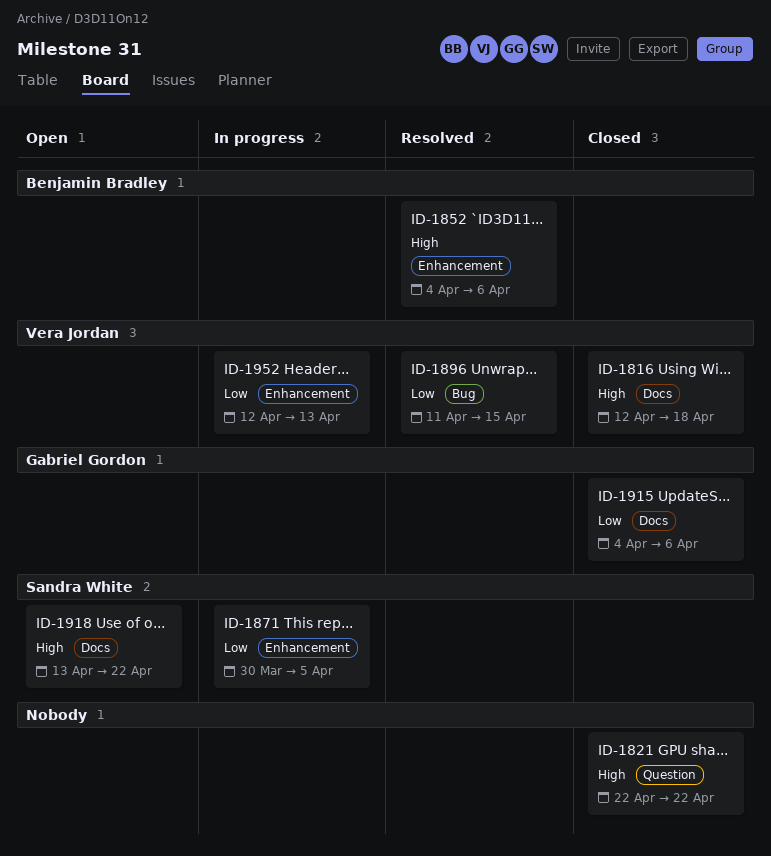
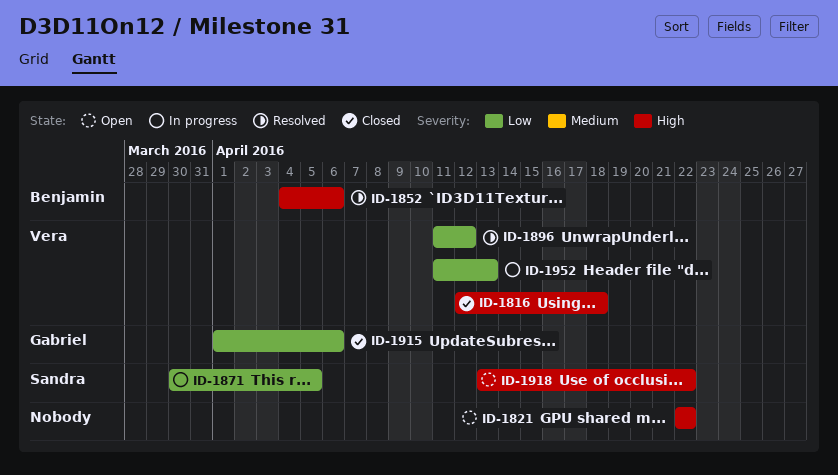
ID-1821, status: Closed -> Open
ID-1896, due: Apr 15 -> Apr 12
ID-1915, start: Apr 4 -> Apr 1
ID-1952, start: Apr 12 -> Apr 11

